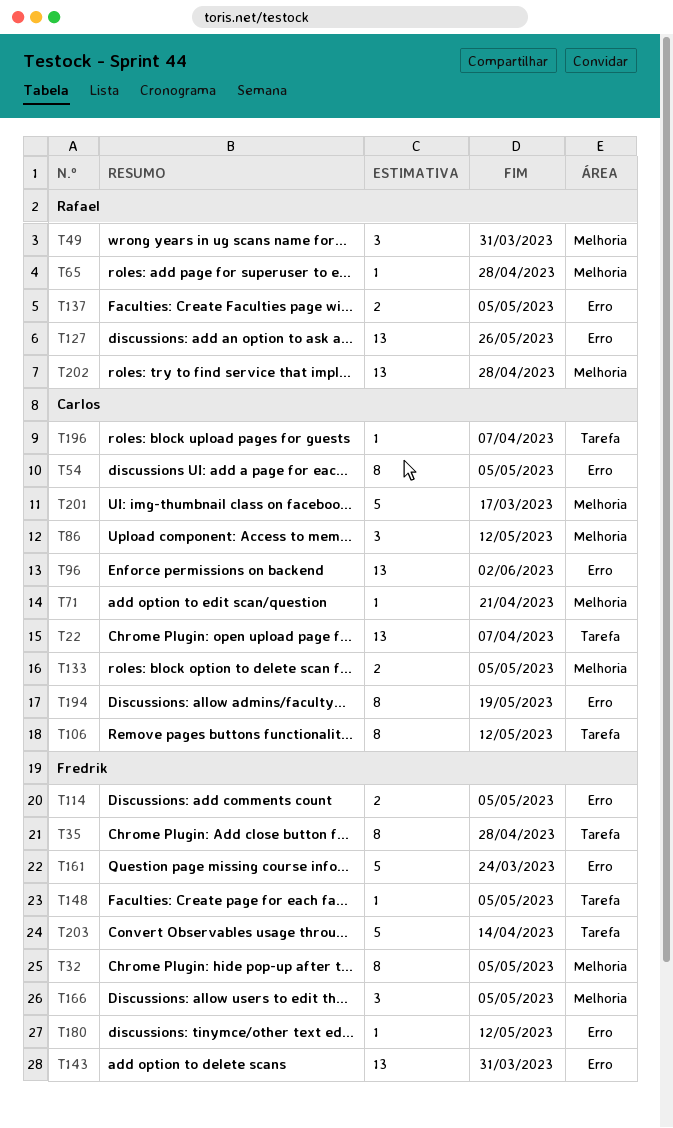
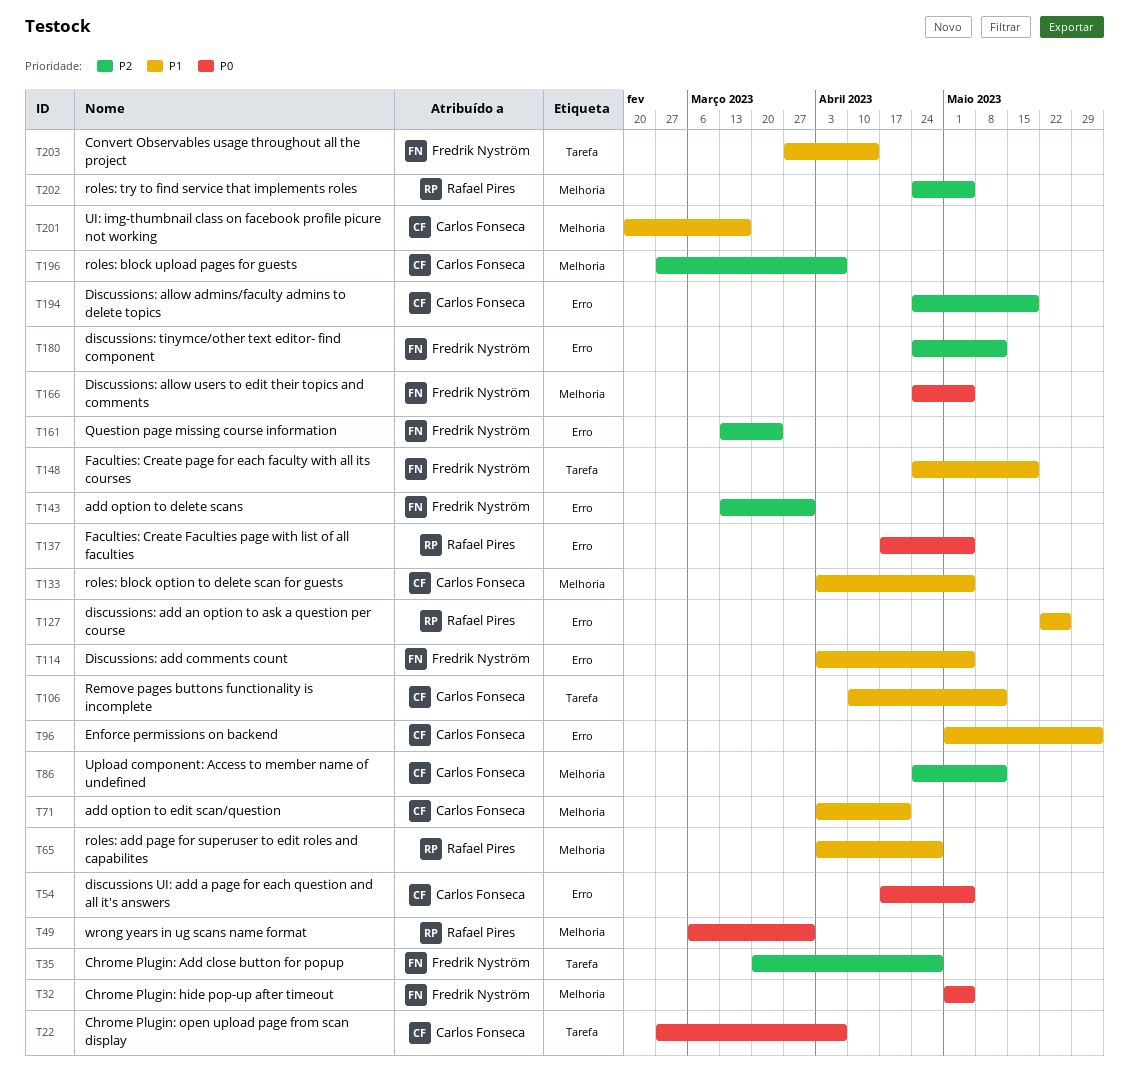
T148, due: May 5 -> May 19
T196, label: Tarefa -> Melhoria
T202, due: Apr 28 -> May 5

